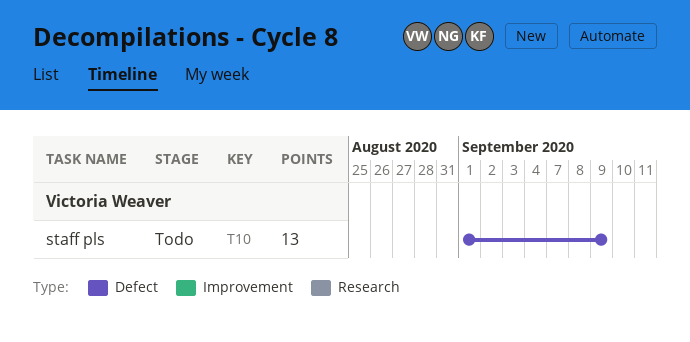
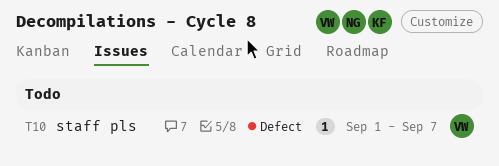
T10, estimate: 13 -> 1
T10, due: Sep 9 -> Sep 7

